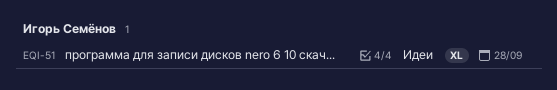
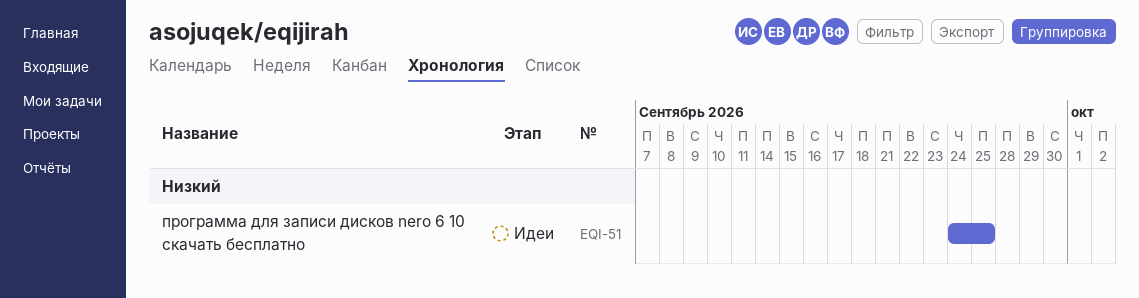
EQI-51, due: Sep 28 -> Sep 25

